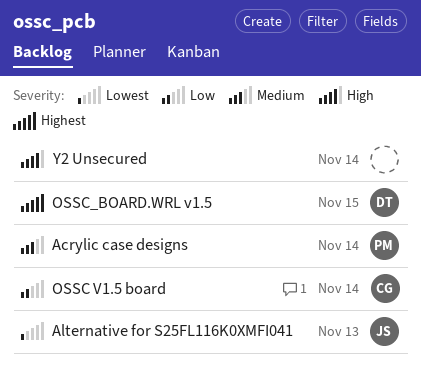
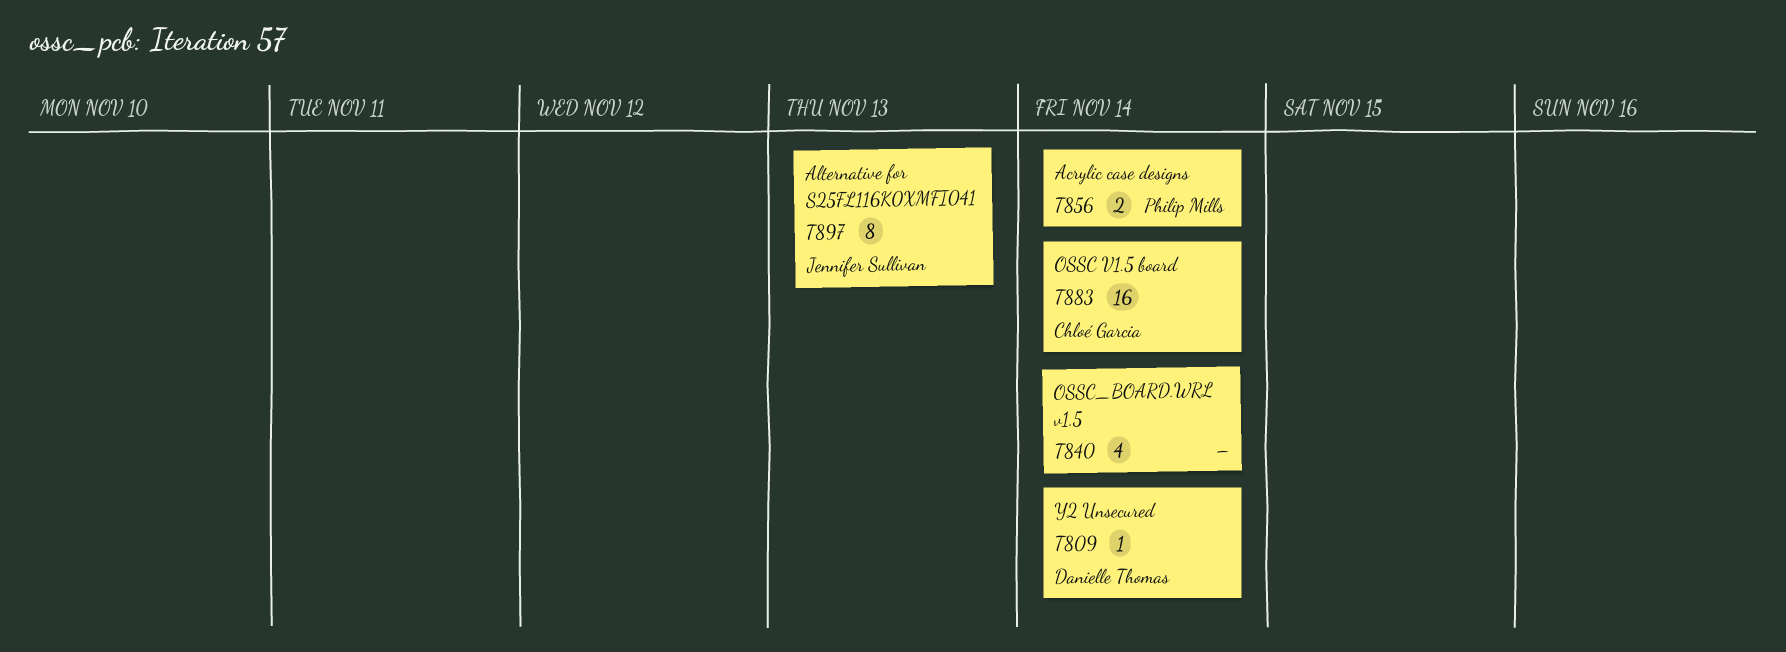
OSSC_BOARD.WRL v1.5, owner: Danielle Thomas -> none
OSSC_BOARD.WRL v1.5, due: Nov 15 -> Nov 14
Y2 Unsecured, owner: none -> Danielle Thomas

